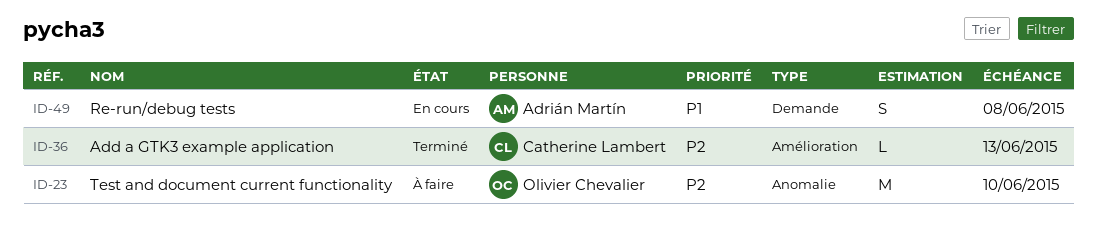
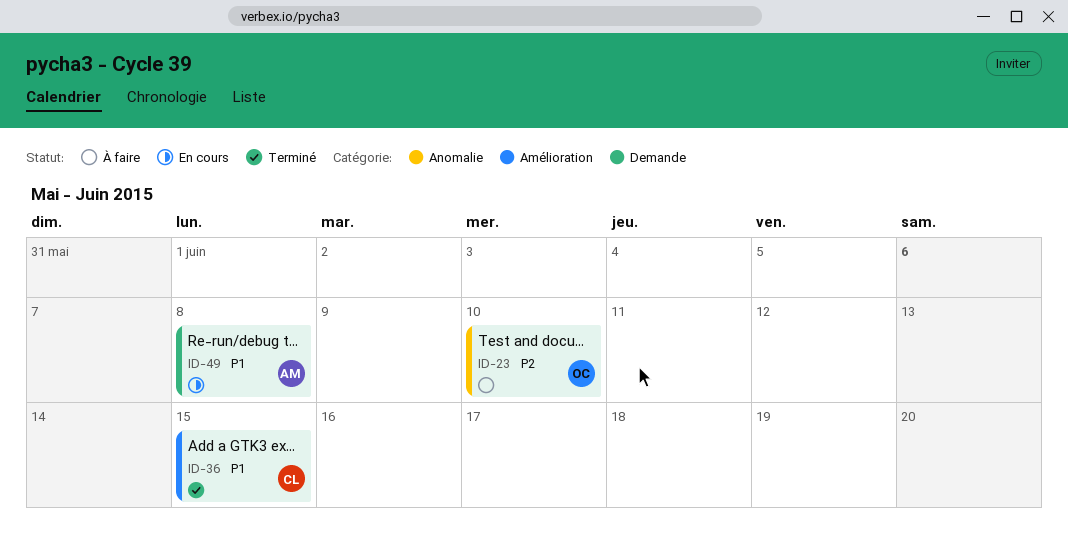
ID-36, priority: P2 -> P1
ID-36, due: Jun 13 -> Jun 15

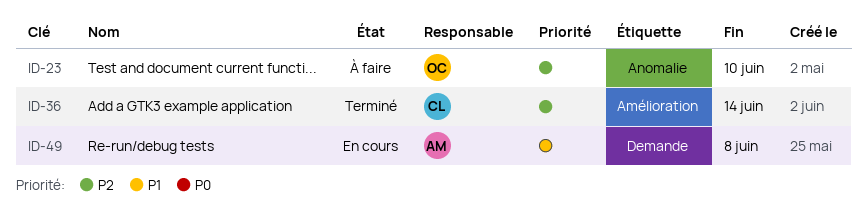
ID-36, priority: P1 -> P2
ID-36, due: Jun 15 -> Jun 14

